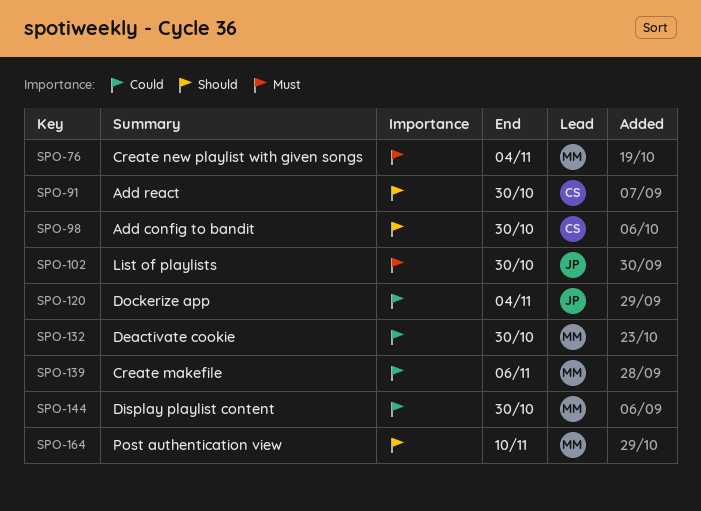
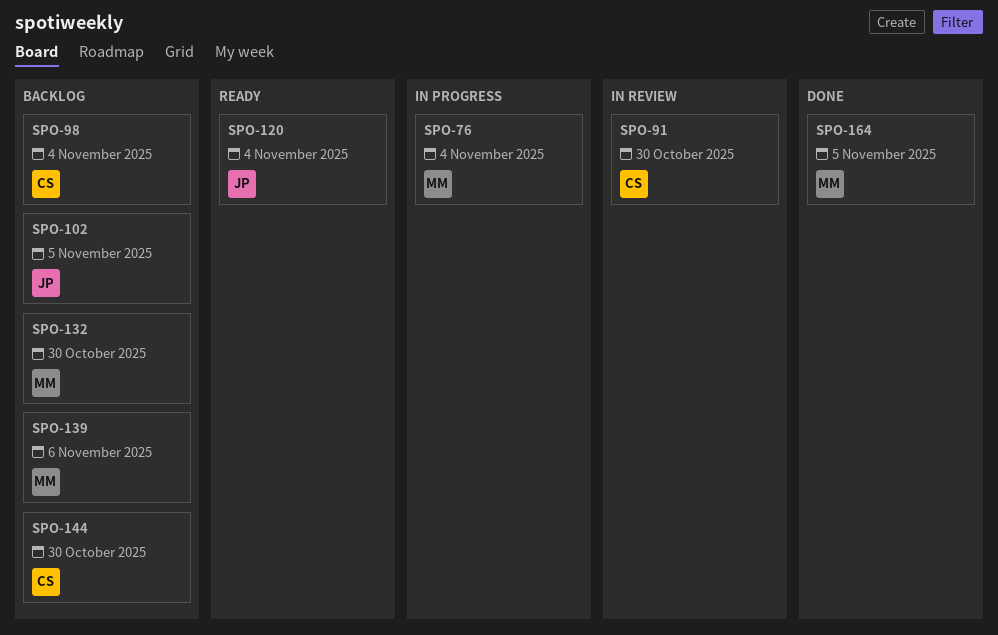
SPO-98, due: Oct 30 -> Nov 4
SPO-102, due: Oct 30 -> Nov 5
SPO-144, owner: MM -> CS
SPO-164, due: Nov 10 -> Nov 5

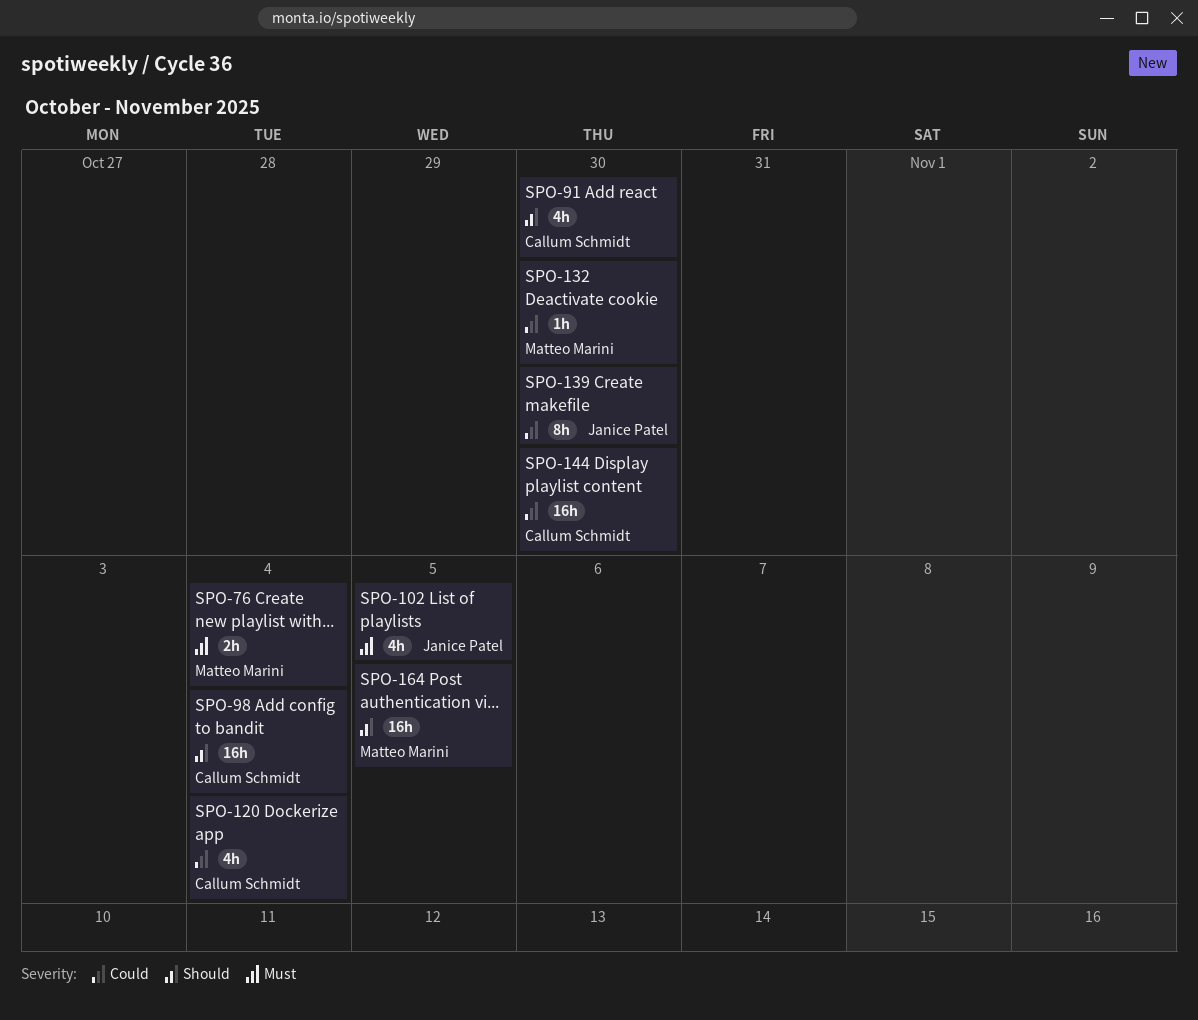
SPO-120, owner: Janice Patel -> Callum Schmidt
SPO-139, owner: Matteo Marini -> Janice Patel
SPO-139, due: Nov 6 -> Oct 30

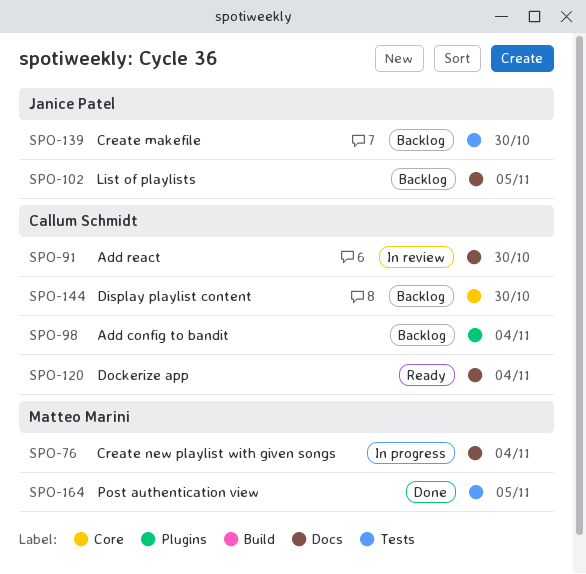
SPO-132: present -> none

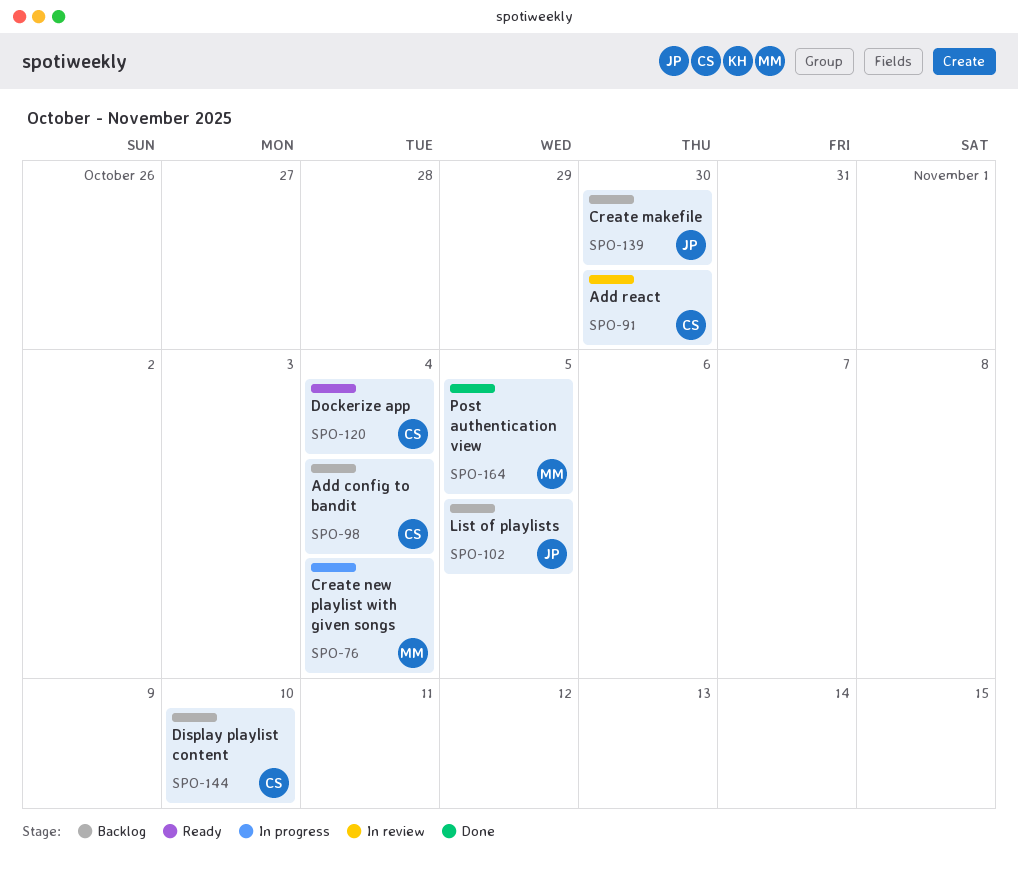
SPO-144, due: Oct 30 -> Nov 10

